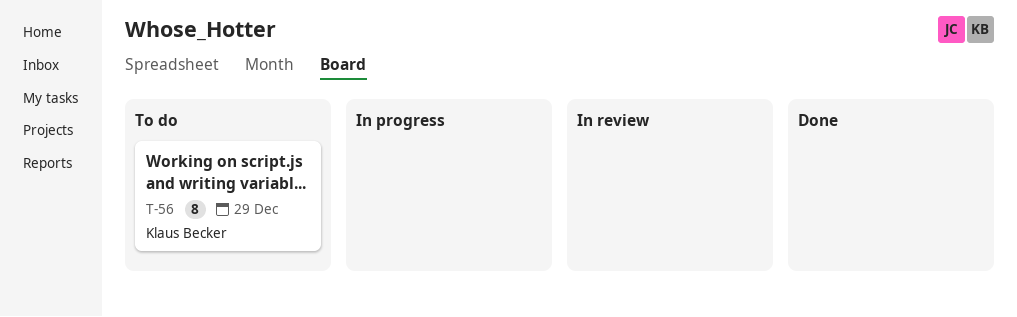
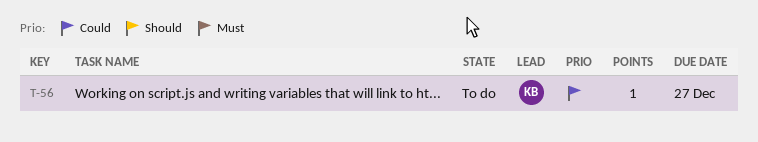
T-56, estimate: 8 -> 1
T-56, due: Dec 29 -> Dec 27

